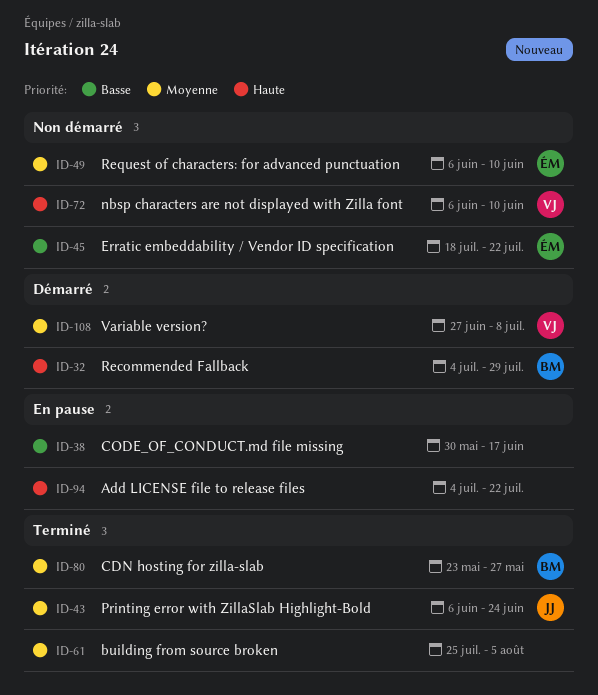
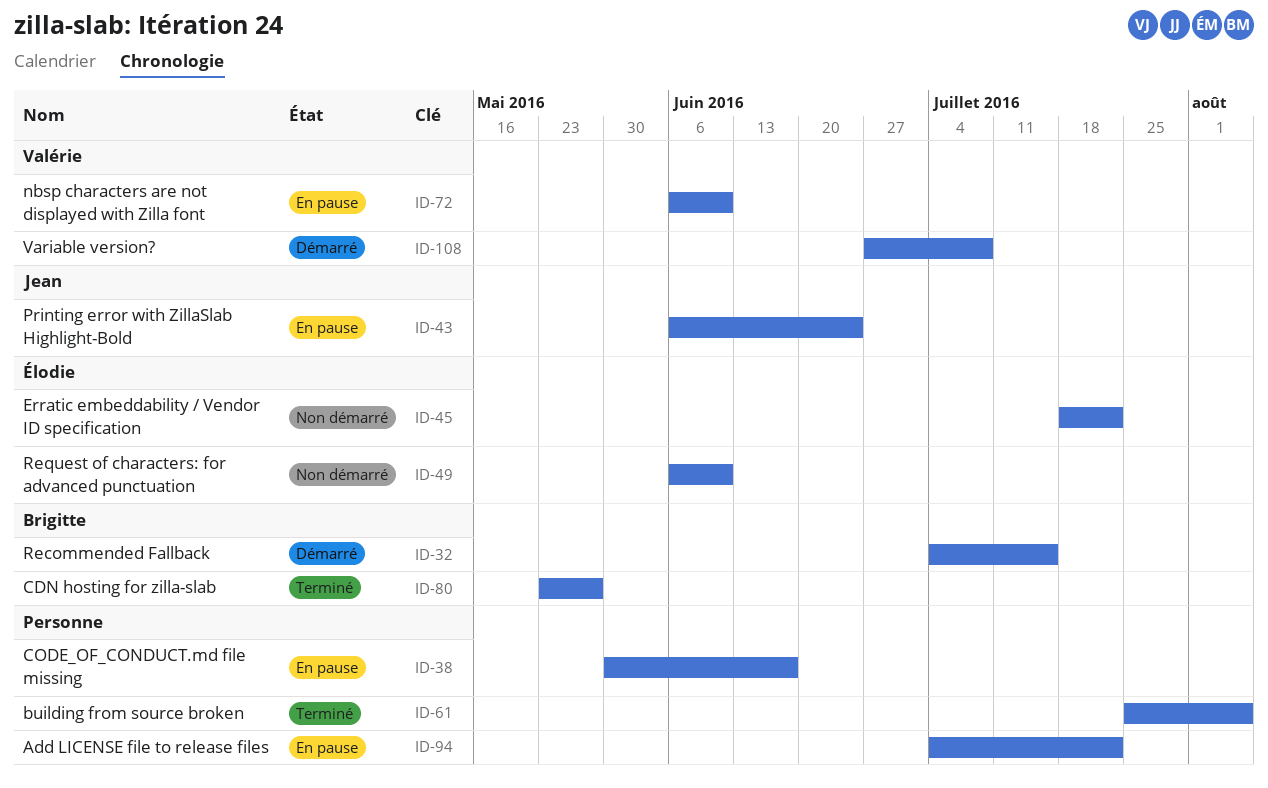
ID-32, due: Jul 29 -> Jul 15
ID-43, status: Terminé -> En pause
ID-72, status: Non démarré -> En pause

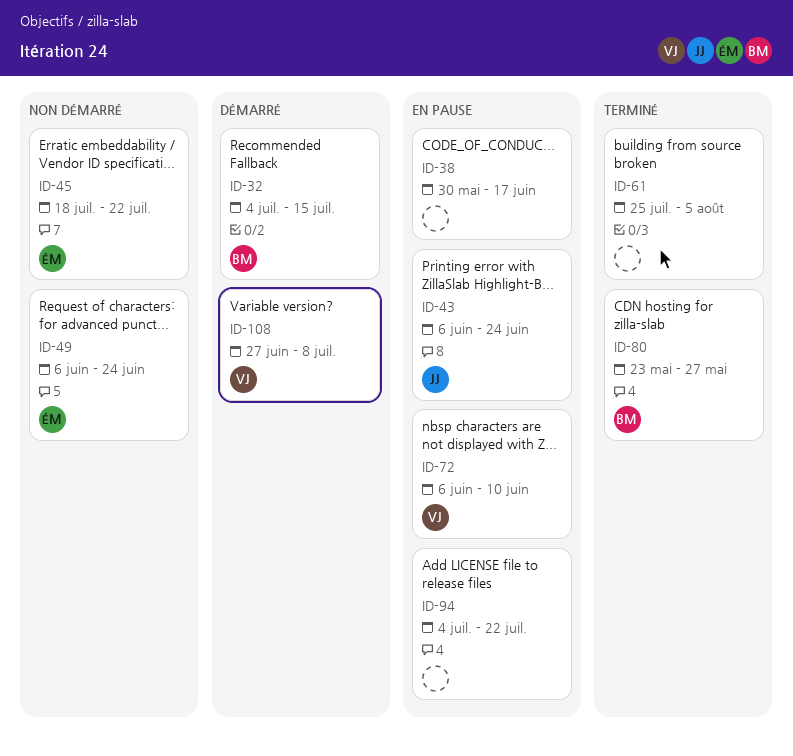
ID-49, due: Jun 10 -> Jun 24

